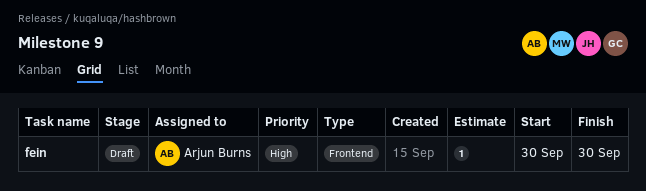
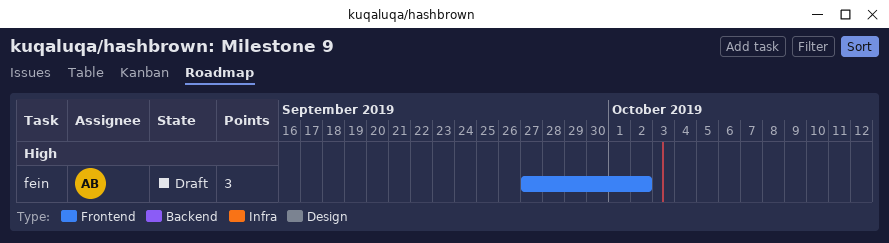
fein, estimate: 1 -> 3
fein, start: Sep 30 -> Sep 27
fein, due: Sep 30 -> Oct 2

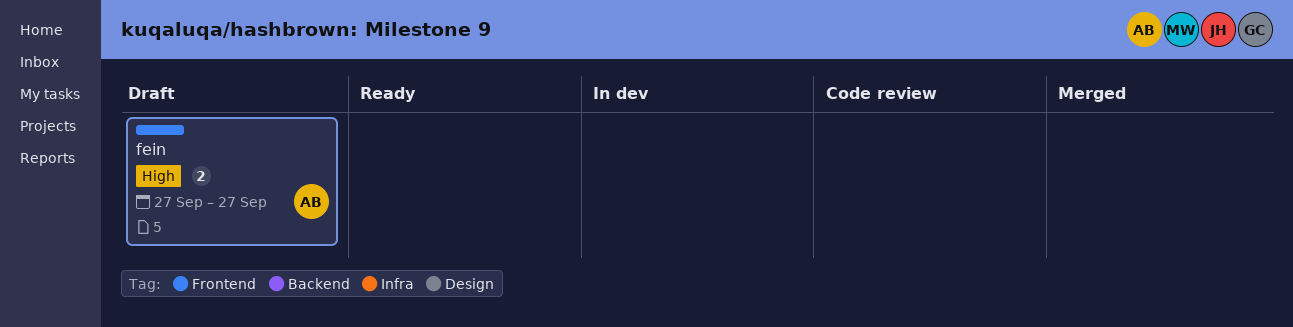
fein, estimate: 3 -> 2
fein, due: Oct 2 -> Sep 27

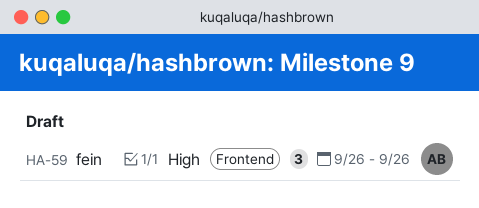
fein, estimate: 2 -> 3
fein, start: Sep 27 -> Sep 26
fein, due: Sep 27 -> Sep 26

